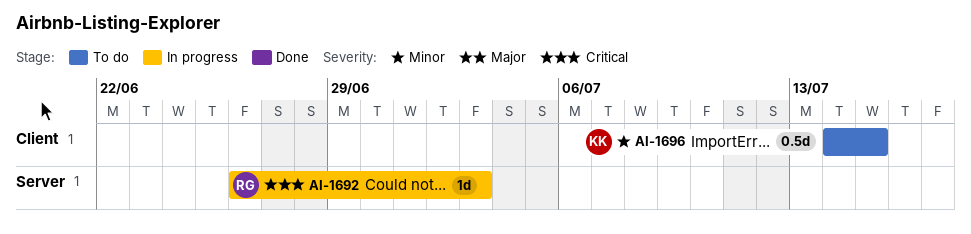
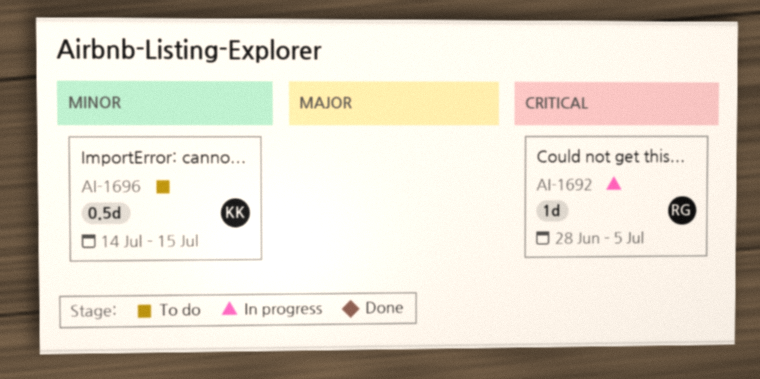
AI-1692, start: Jun 26 -> Jun 28
AI-1692, due: Jul 3 -> Jul 5

